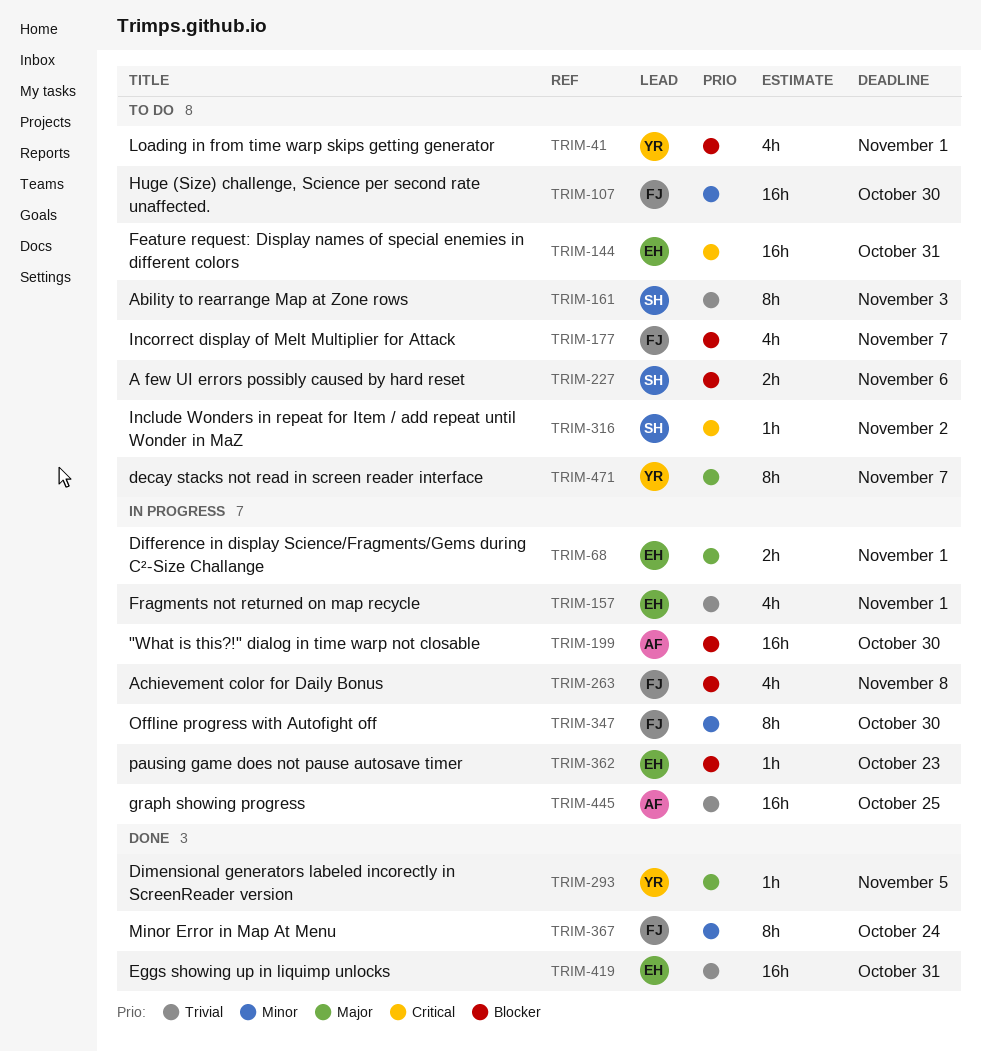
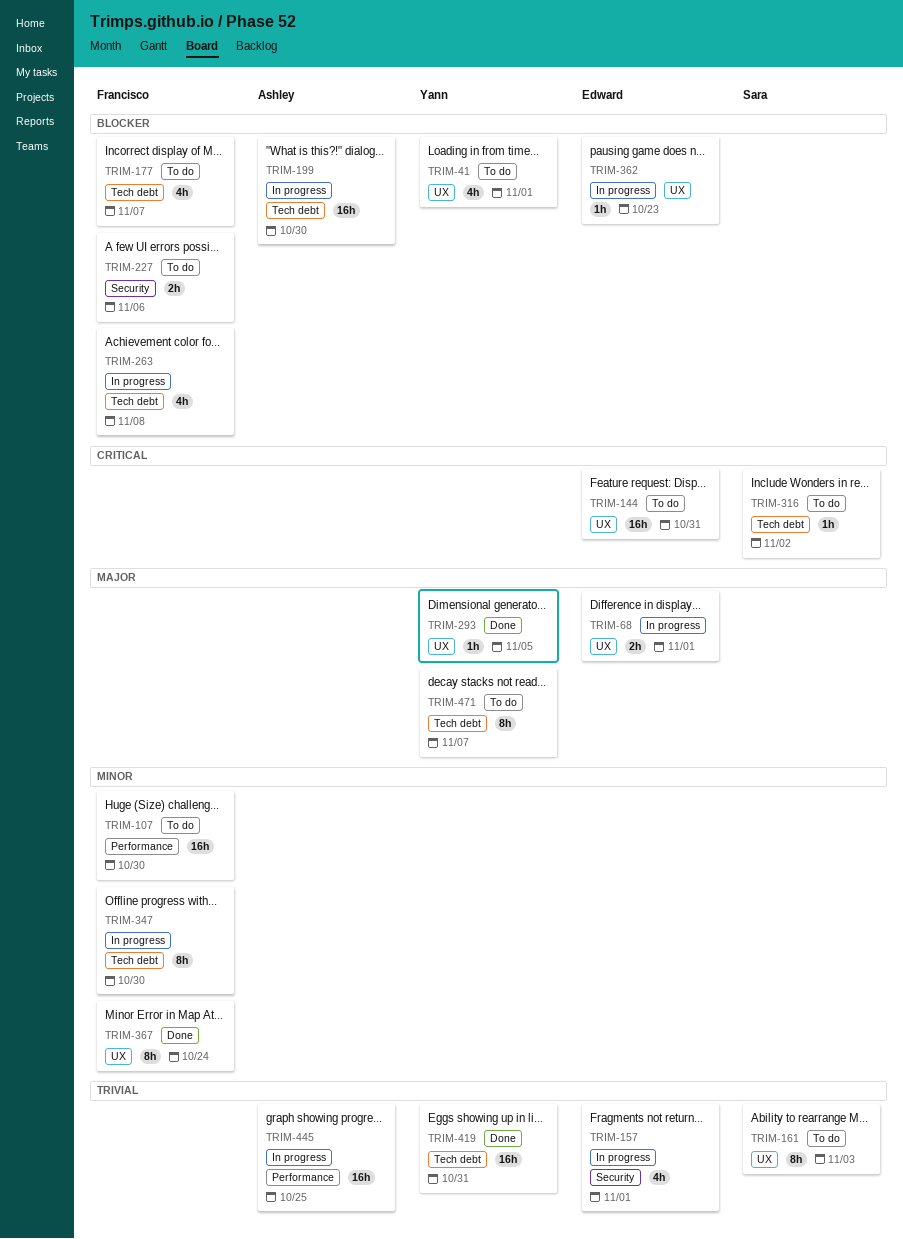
TRIM-227, owner: Sara -> Francisco
TRIM-419, owner: Edward -> Yann

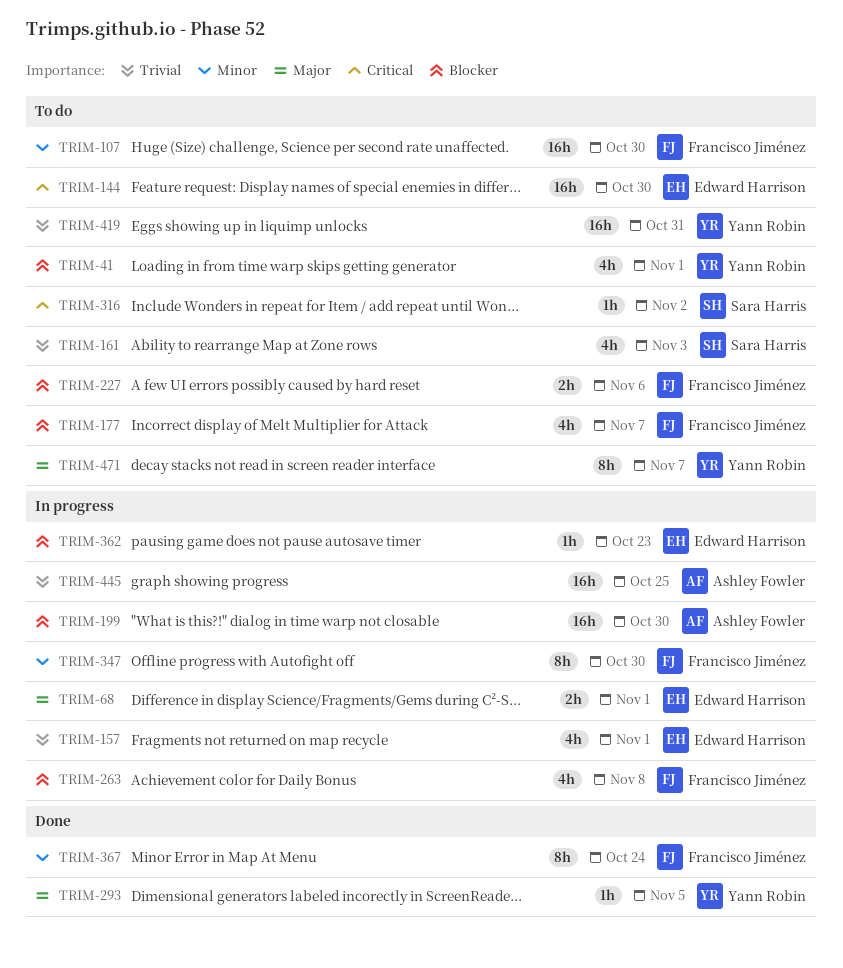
TRIM-144, due: Oct 31 -> Oct 30
TRIM-161, estimate: 8h -> 4h
TRIM-419, status: Done -> To do

